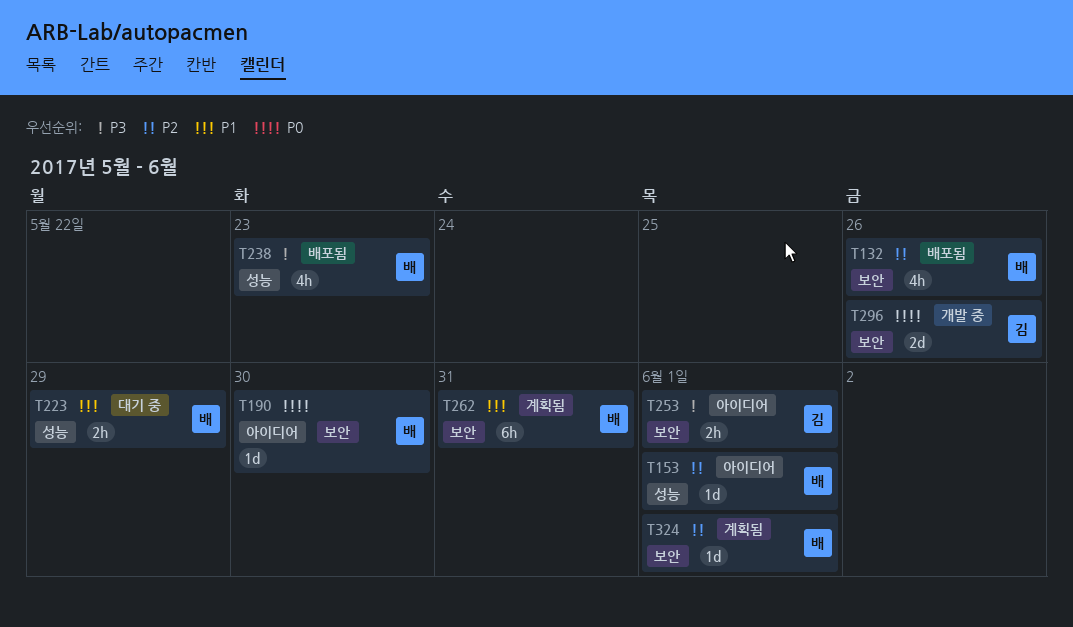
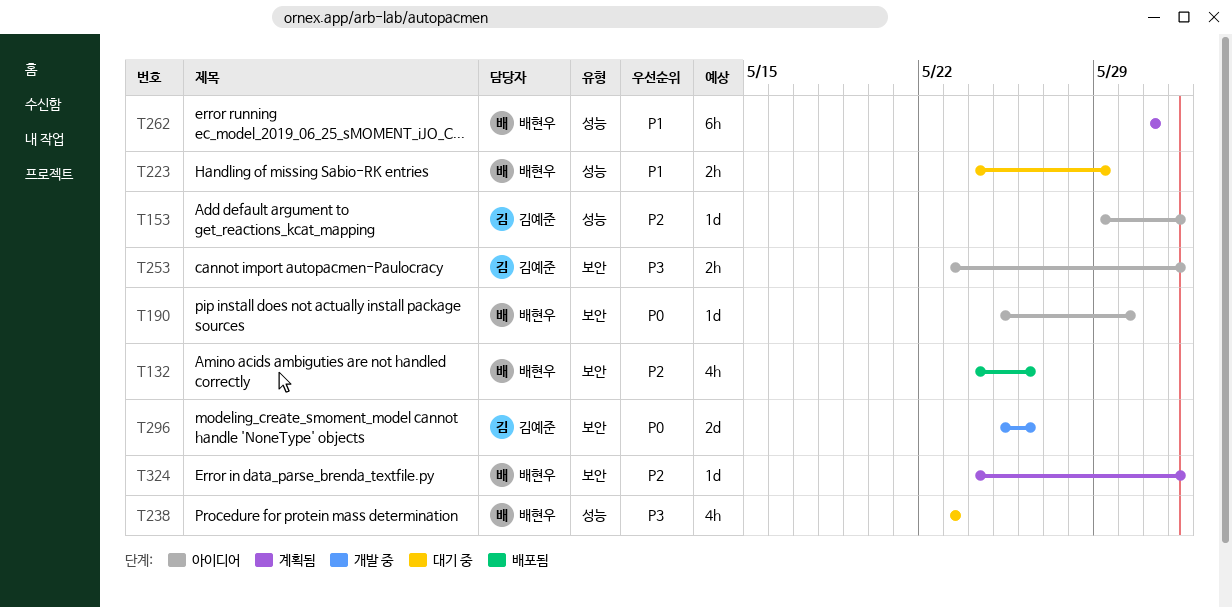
T153, owner: 배현우 -> 김예준
T238, status: 배포됨 -> 대기 중
T262, label: 보안 -> 성능

